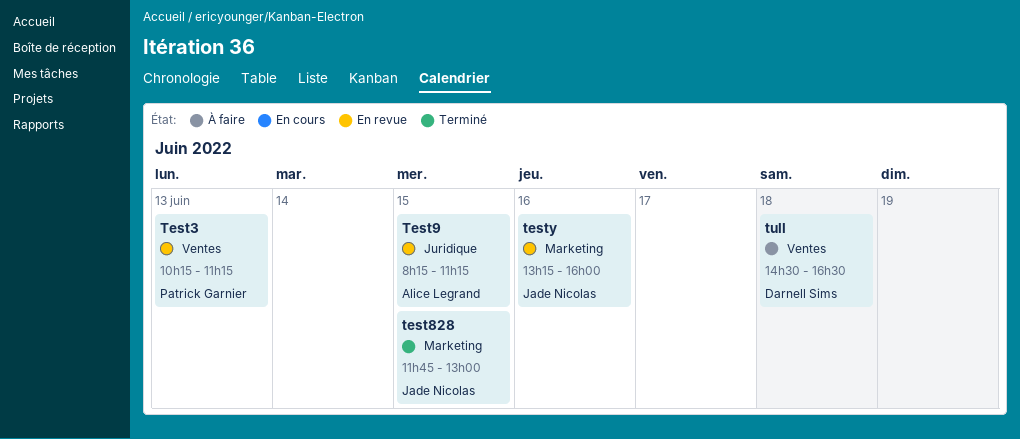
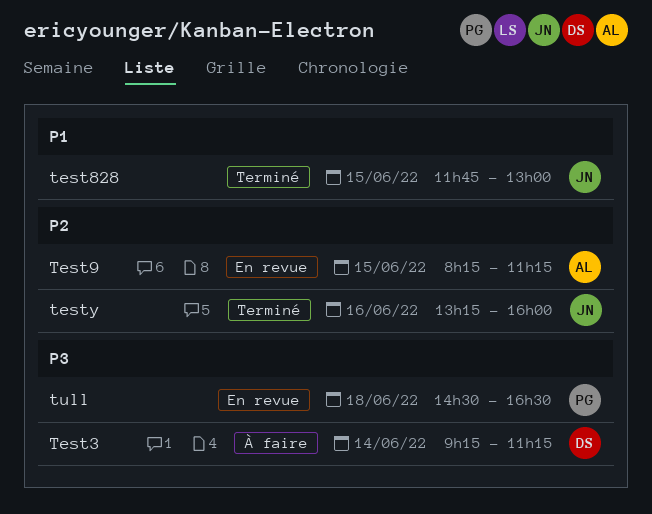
Test3, status: En revue -> À faire
Test3, owner: Patrick Garnier -> Darnell Sims
Test3, day: Jun 13 -> Jun 14
Test3, begins: 10:15 -> 09:15
testy, status: En revue -> Terminé
tull, status: À faire -> En revue
tull, owner: Darnell Sims -> Patrick Garnier

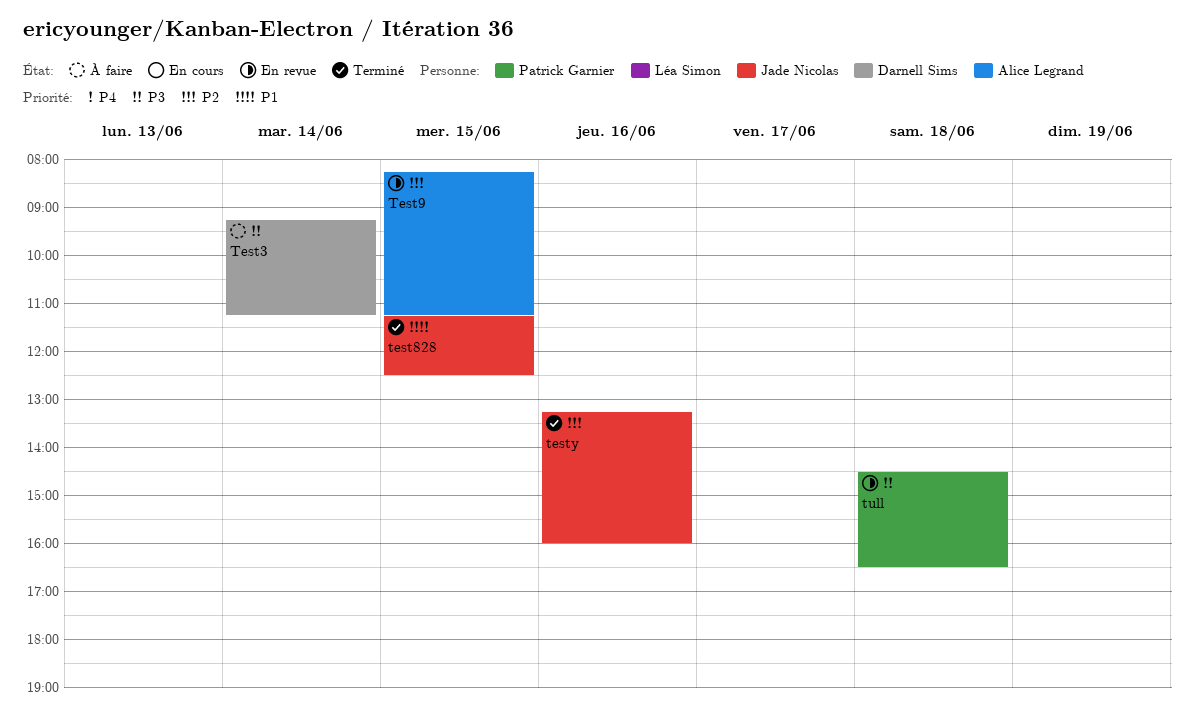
test828, begins: 11:45 -> 11:15
test828, ends: 13:00 -> 12:30

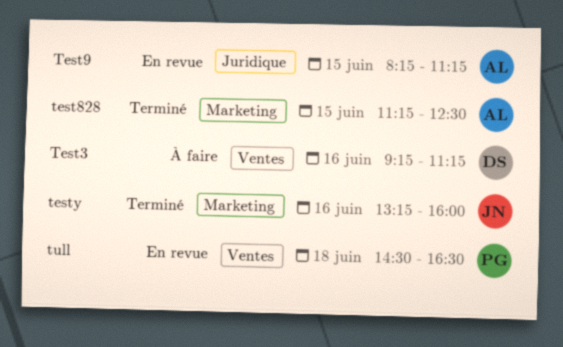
Test3, day: Jun 14 -> Jun 16
test828, owner: Jade Nicolas -> Alice Legrand

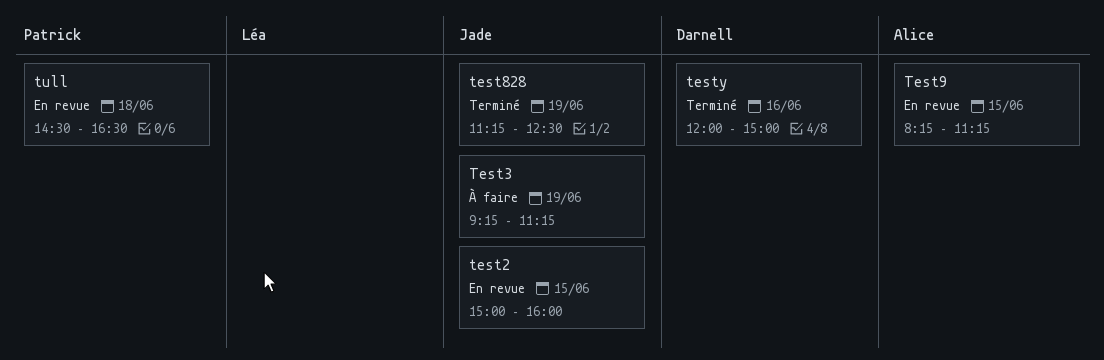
test2: none -> present
Test3, owner: Darnell -> Jade
Test3, day: Jun 16 -> Jun 19
test828, owner: Alice -> Jade
test828, day: Jun 15 -> Jun 19
testy, owner: Jade -> Darnell
testy, begins: 13:15 -> 12:00
testy, ends: 16:00 -> 15:00

